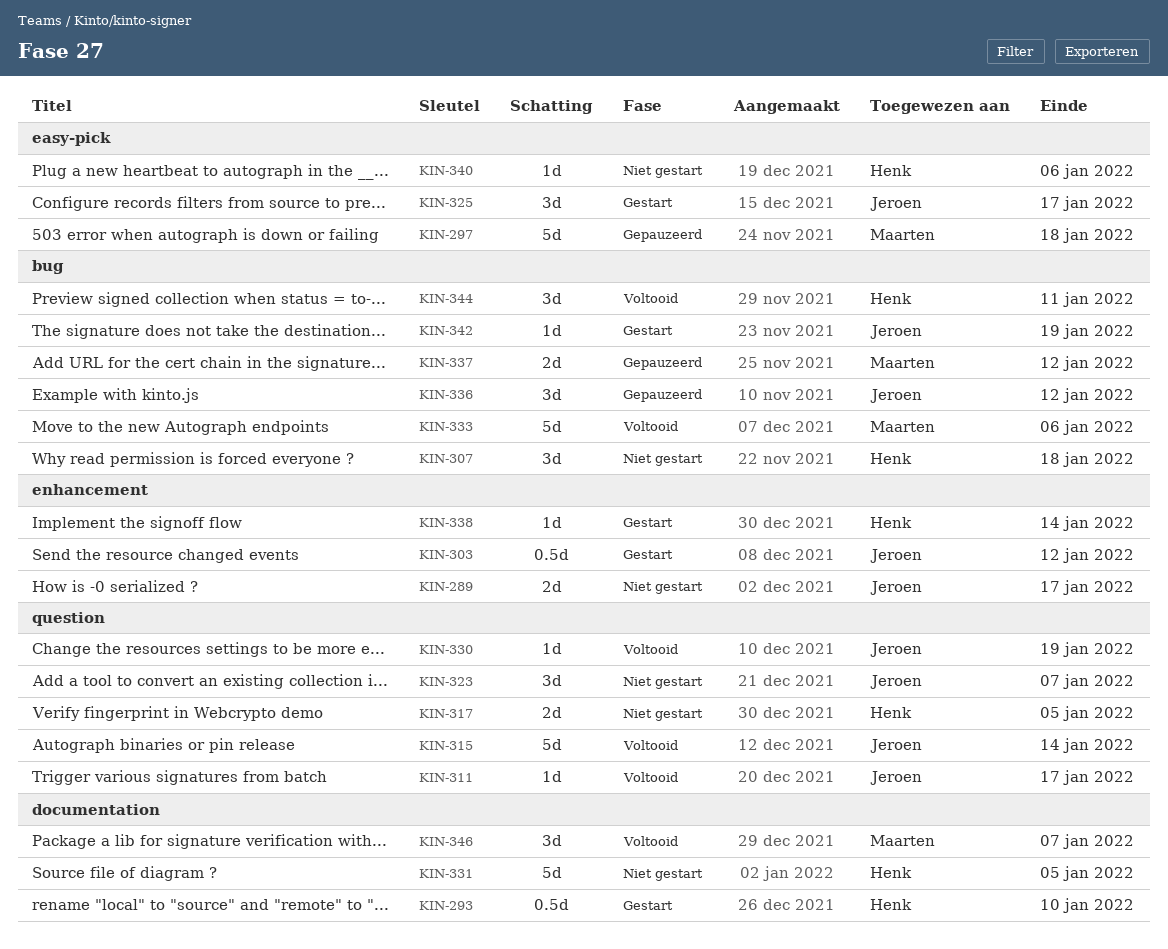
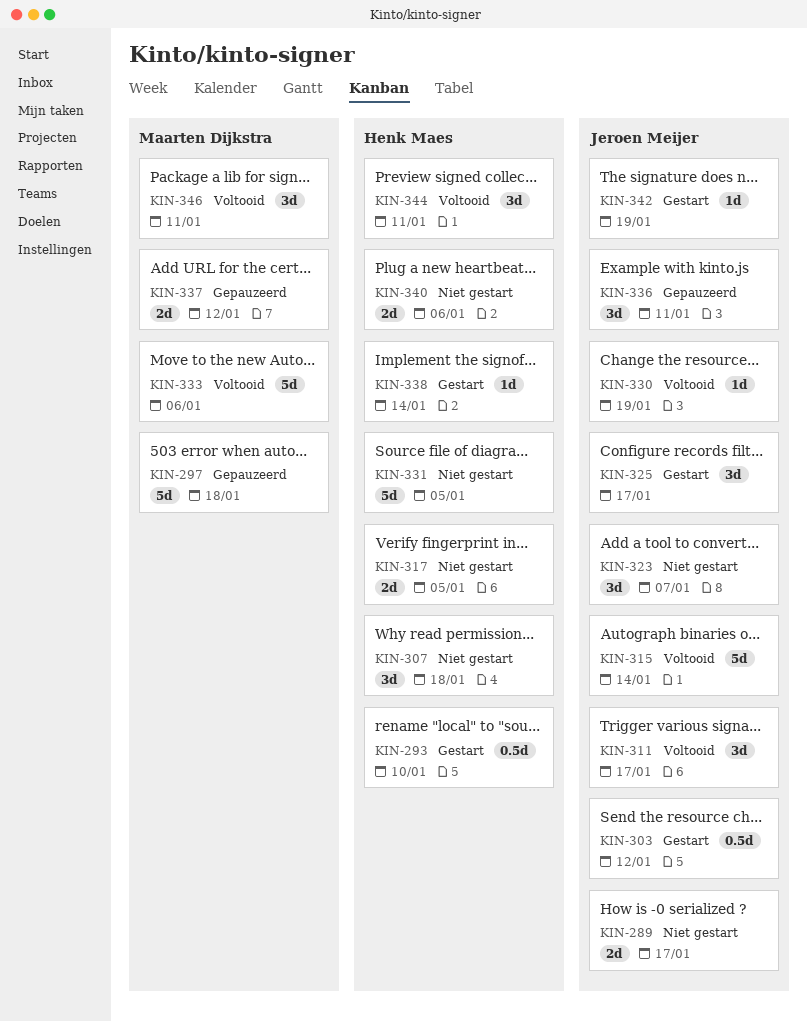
KIN-311, estimate: 1d -> 3d
KIN-336, due: Jan 12 -> Jan 11
KIN-340, estimate: 1d -> 2d
KIN-346, due: Jan 7 -> Jan 11

